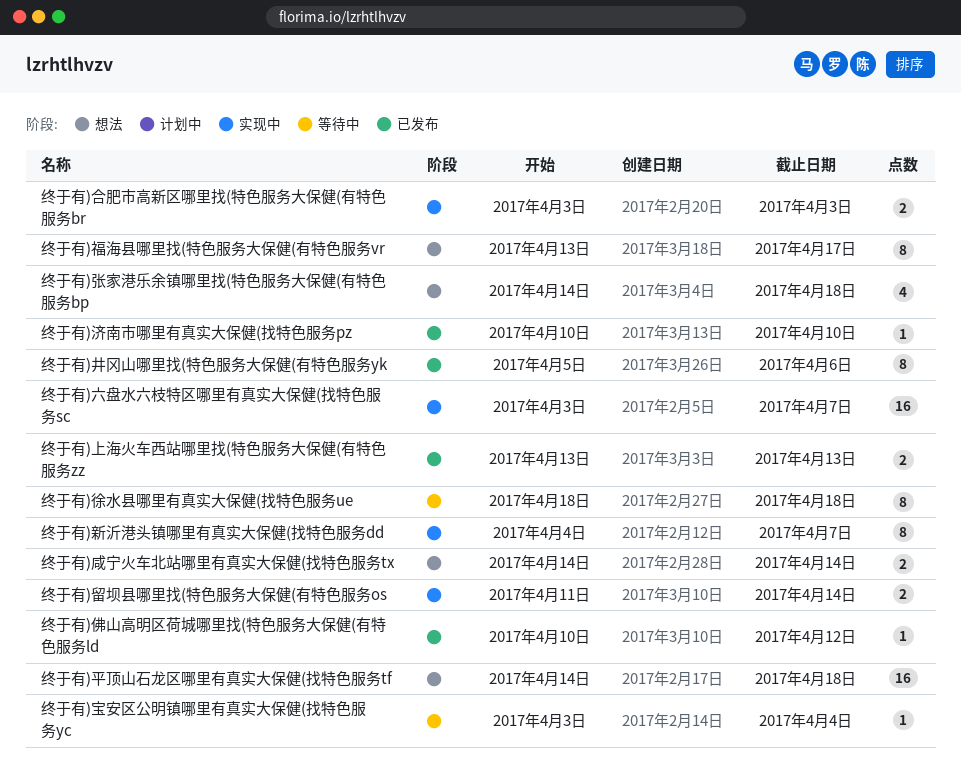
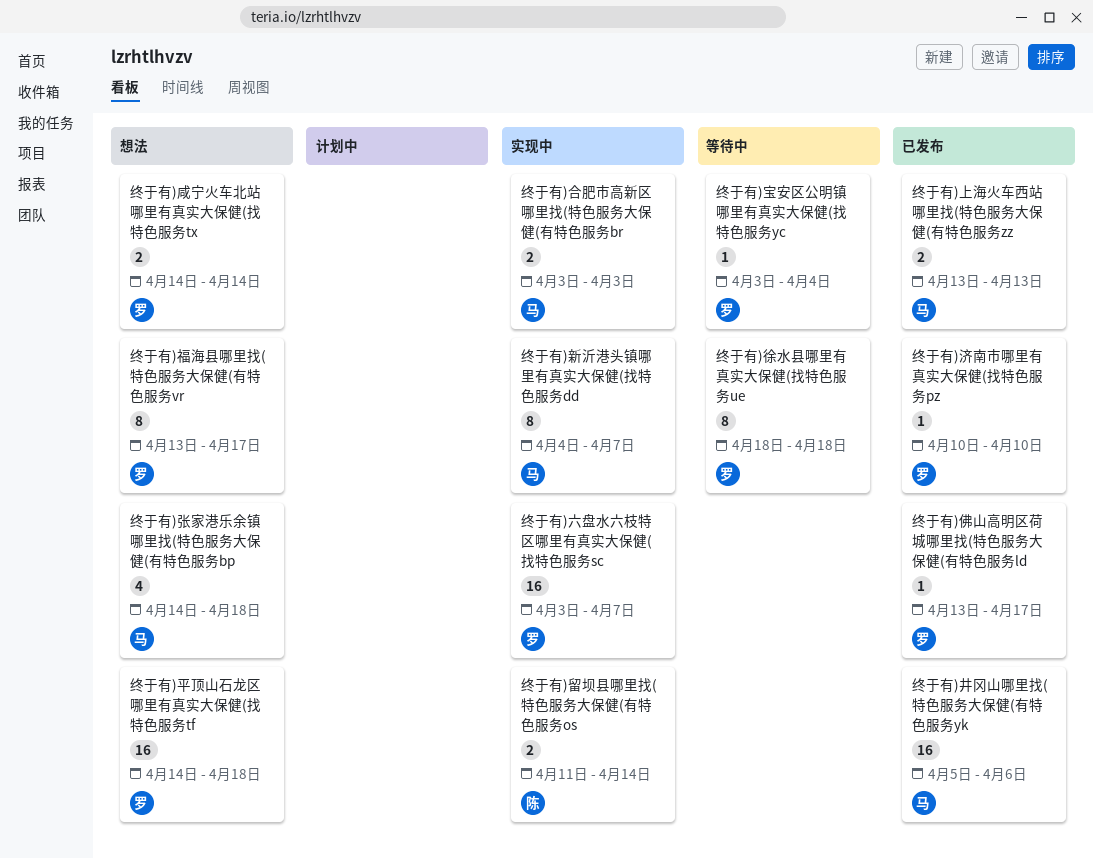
终于有)井冈山哪里找(特色服务大保健(有特色服务yk, estimate: 8 -> 16
终于有)佛山高明区荷城哪里找(特色服务大保健(有特色服务ld, start: Apr 10 -> Apr 13
终于有)佛山高明区荷城哪里找(特色服务大保健(有特色服务ld, due: Apr 12 -> Apr 17

